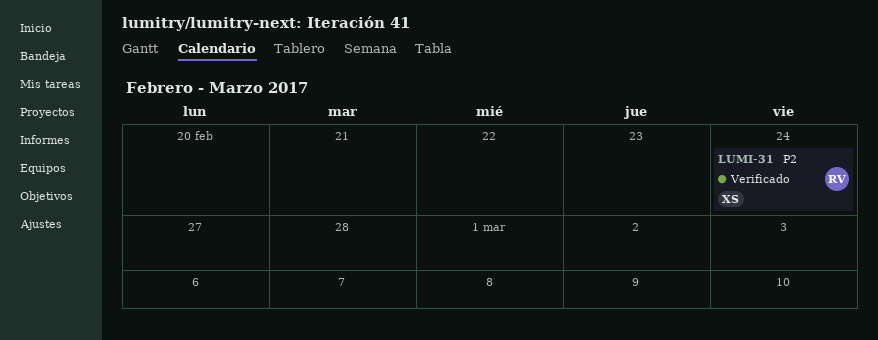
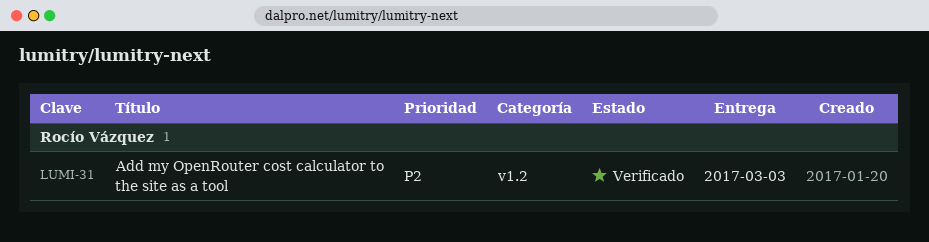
LUMI-31, due: Feb 24 -> Mar 3

